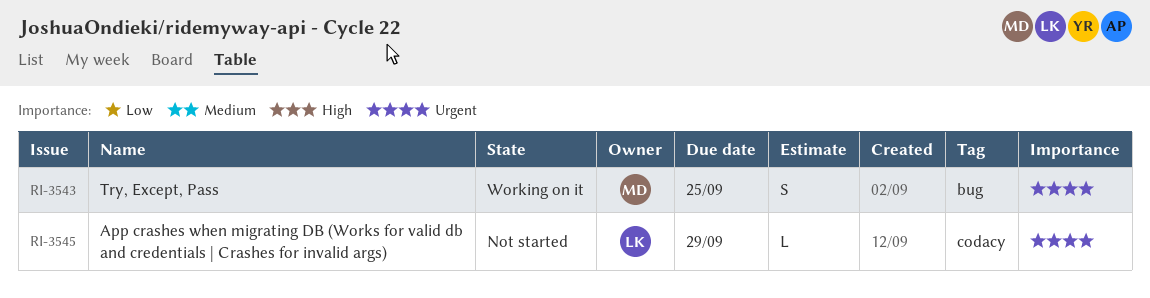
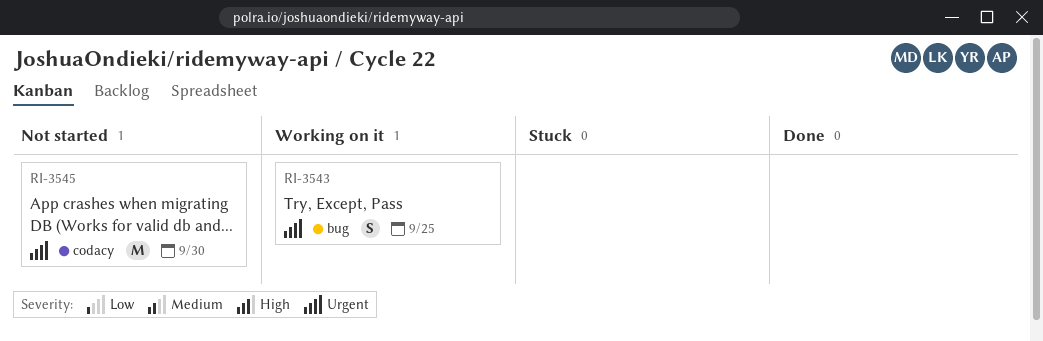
RI-3545, estimate: L -> M
RI-3545, due: Sep 29 -> Sep 30

